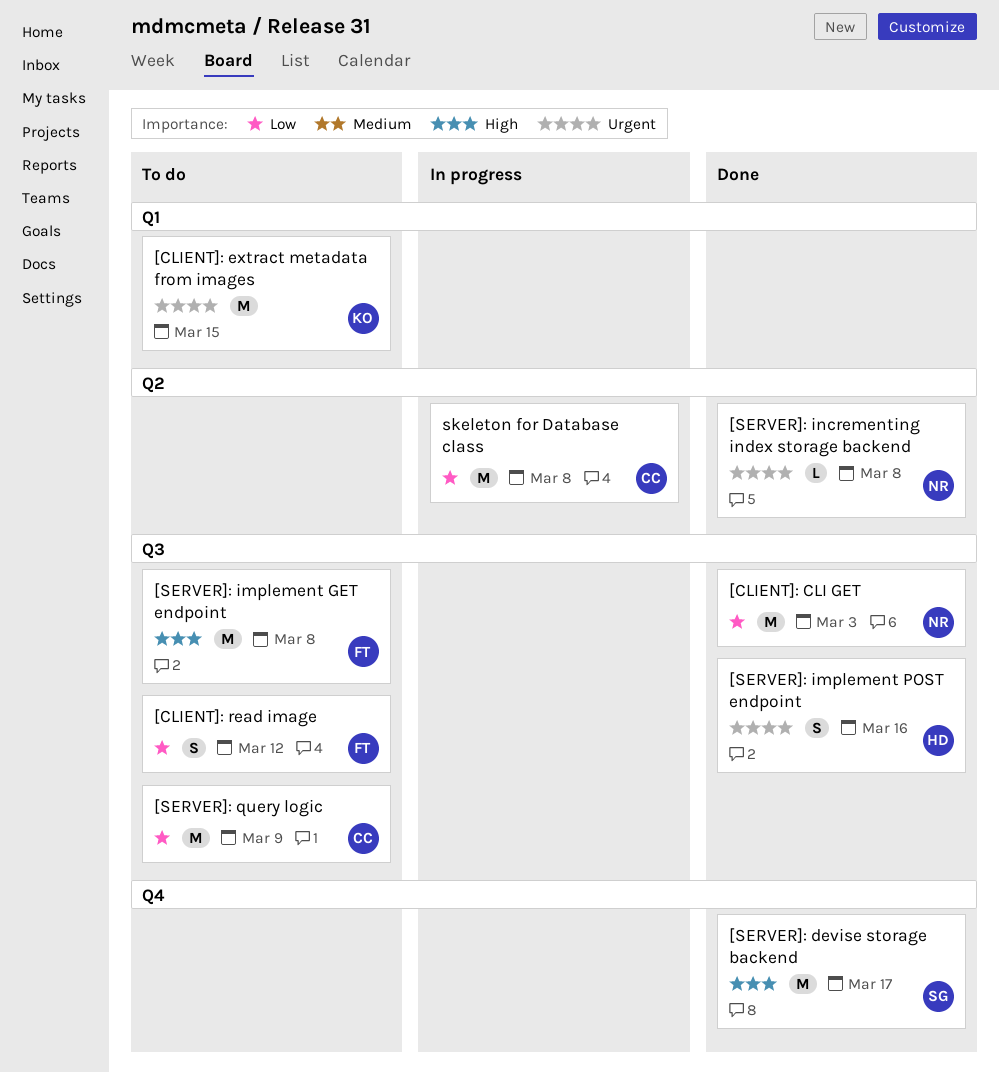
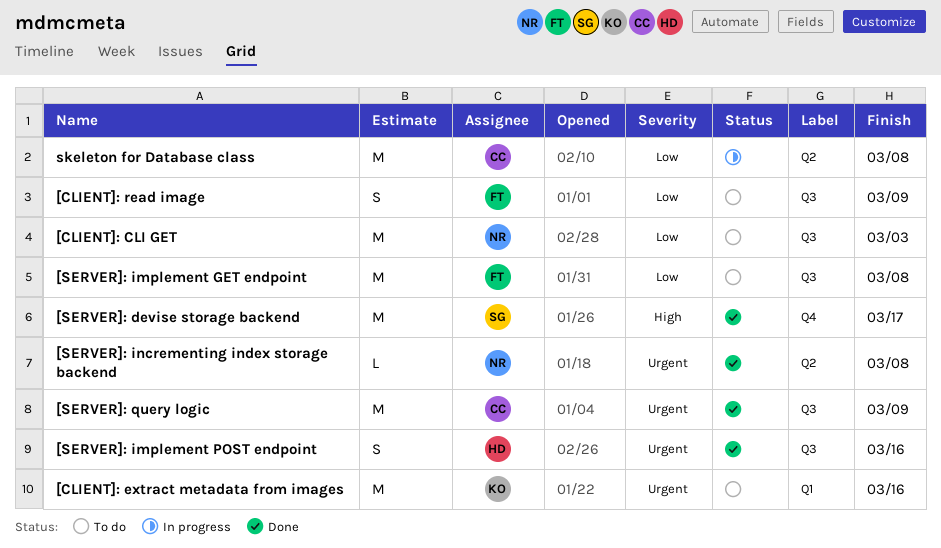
[CLIENT]: CLI GET, status: Done -> To do
[CLIENT]: extract metadata from images, due: Mar 15 -> Mar 16
[CLIENT]: read image, due: Mar 12 -> Mar 9
[SERVER]: implement GET endpoint, priority: High -> Low
[SERVER]: query logic, status: To do -> Done
[SERVER]: query logic, priority: Low -> Urgent

